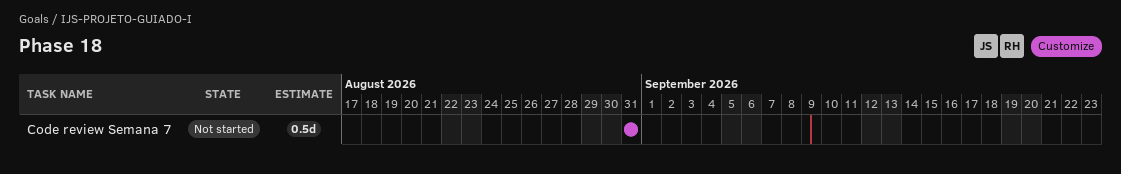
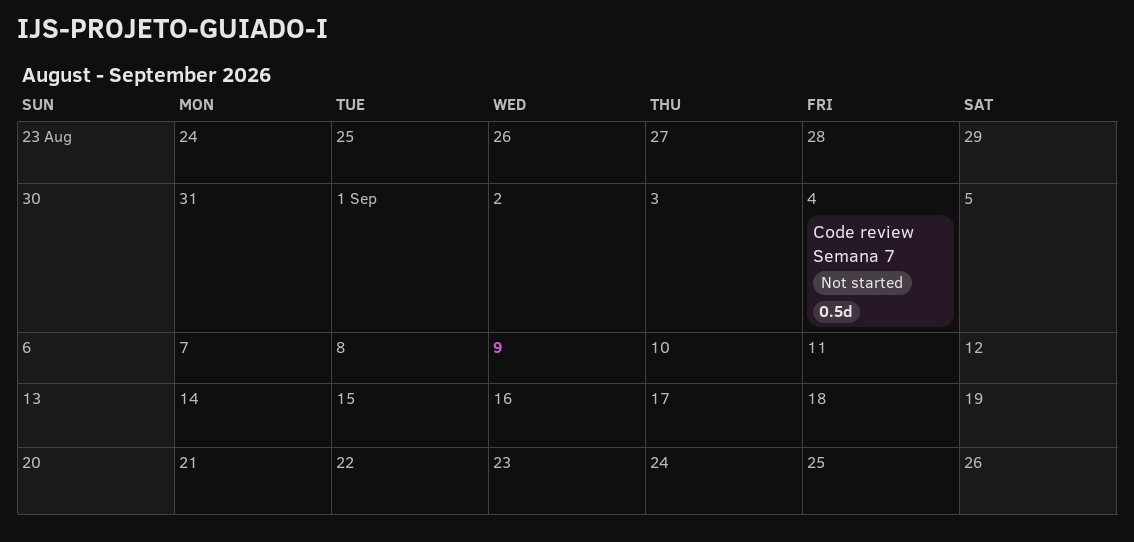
Code review Semana 7, due: Aug 31 -> Sep 4

